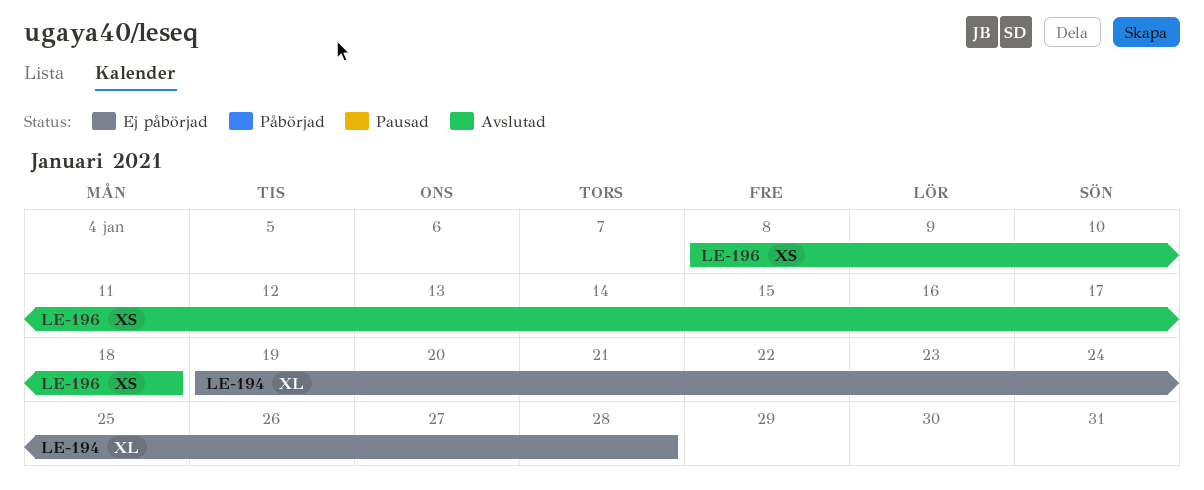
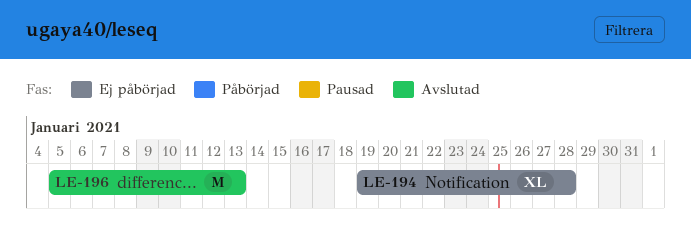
LE-196, estimate: XS -> M
LE-196, start: Jan 8 -> Jan 5
LE-196, due: Jan 18 -> Jan 13

